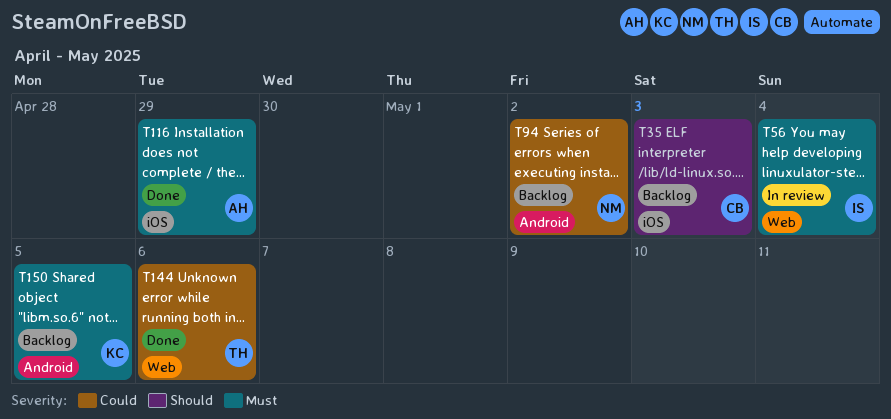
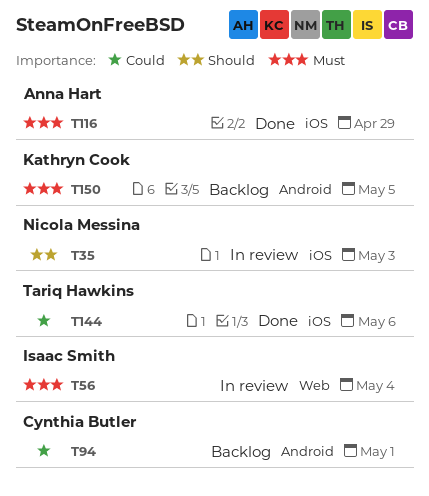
T35, status: Backlog -> In review
T35, owner: Cynthia Butler -> Nicola Messina
T94, owner: Nicola Messina -> Cynthia Butler
T94, due: May 2 -> May 1
T144, label: Web -> iOS

